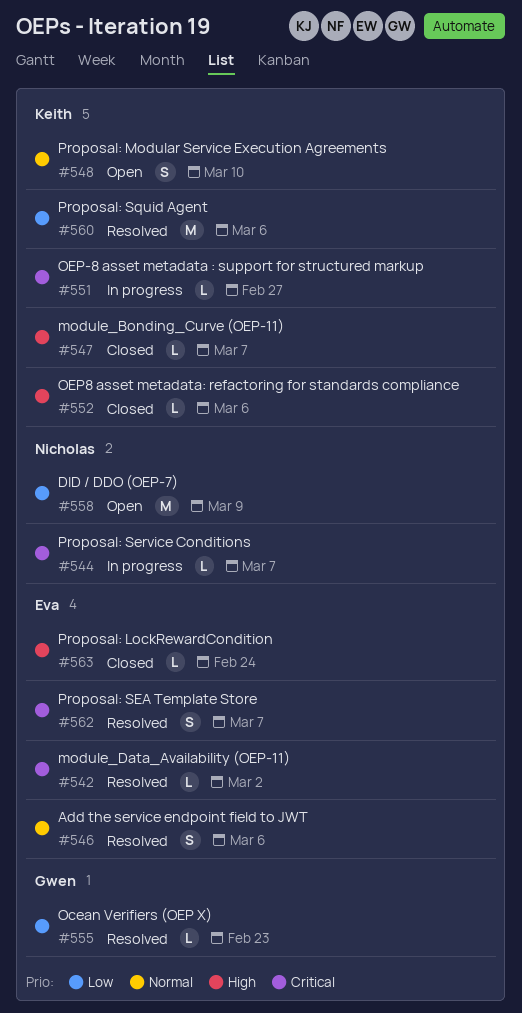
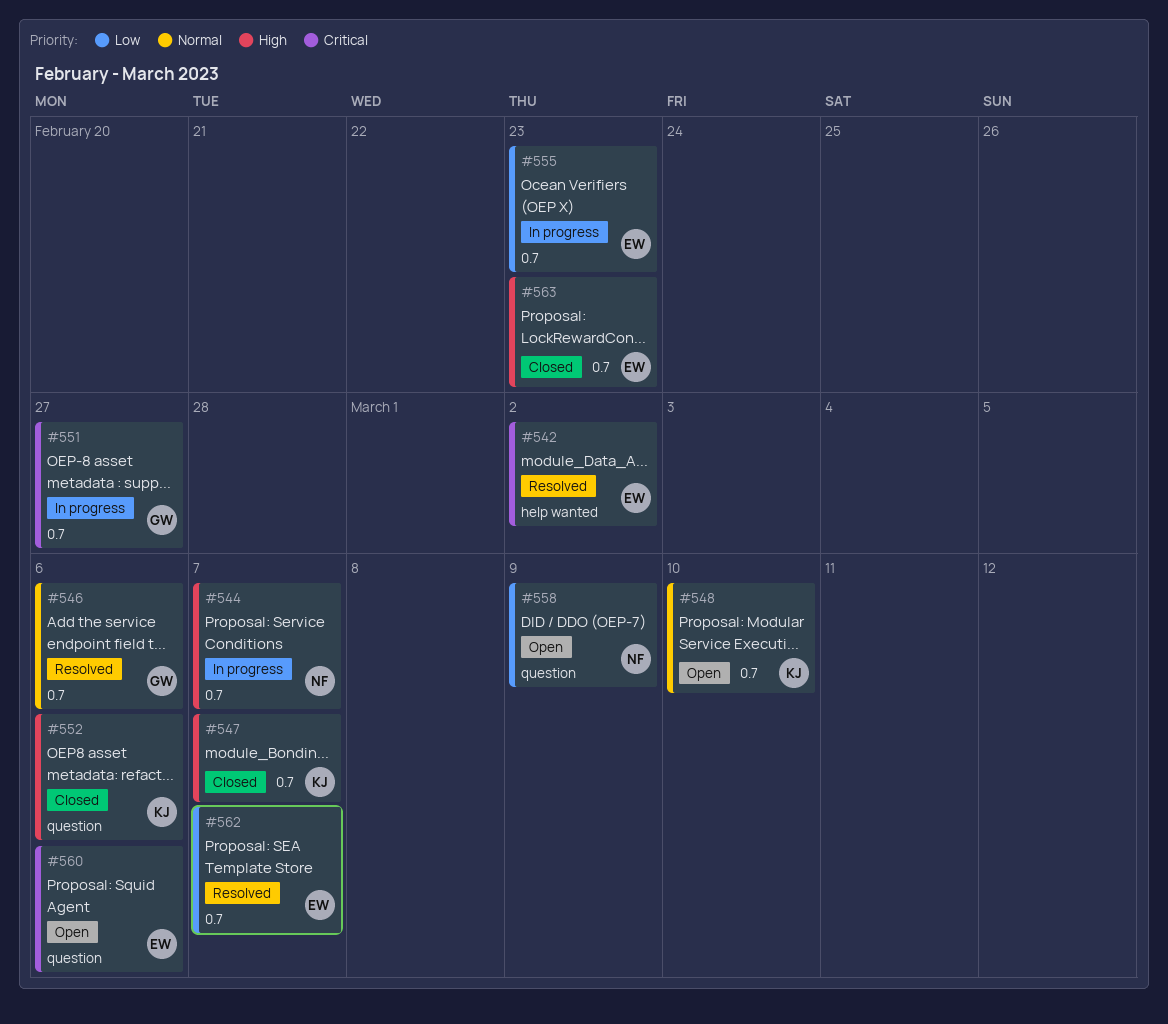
#544, priority: Critical -> High
#546, owner: Eva -> Gwen
#551, owner: Keith -> Gwen
#555, status: Resolved -> In progress
#555, owner: Gwen -> Eva
#560, status: Resolved -> Open
#560, owner: Keith -> Eva
#560, priority: Low -> Critical
#562, priority: Critical -> Low
#563, due: Feb 24 -> Feb 23

